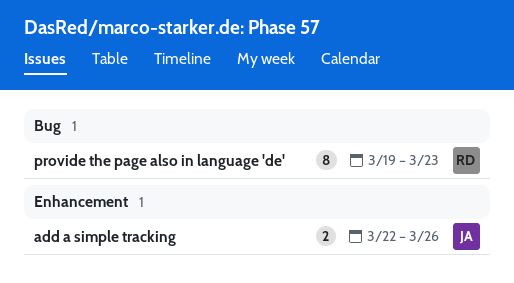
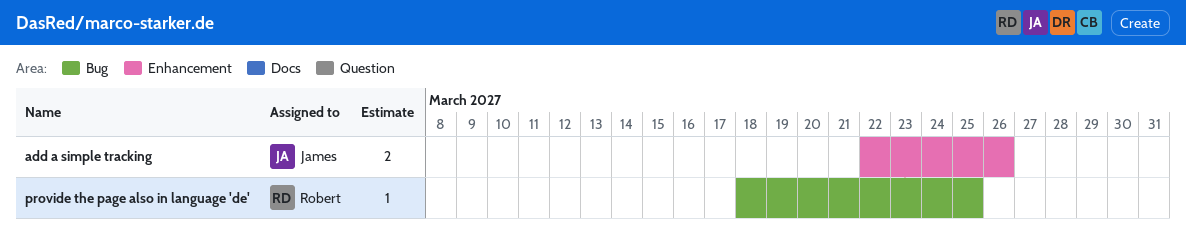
provide the page also in language 'de', estimate: 8 -> 1
provide the page also in language 'de', start: Mar 19 -> Mar 18
provide the page also in language 'de', due: Mar 23 -> Mar 25

